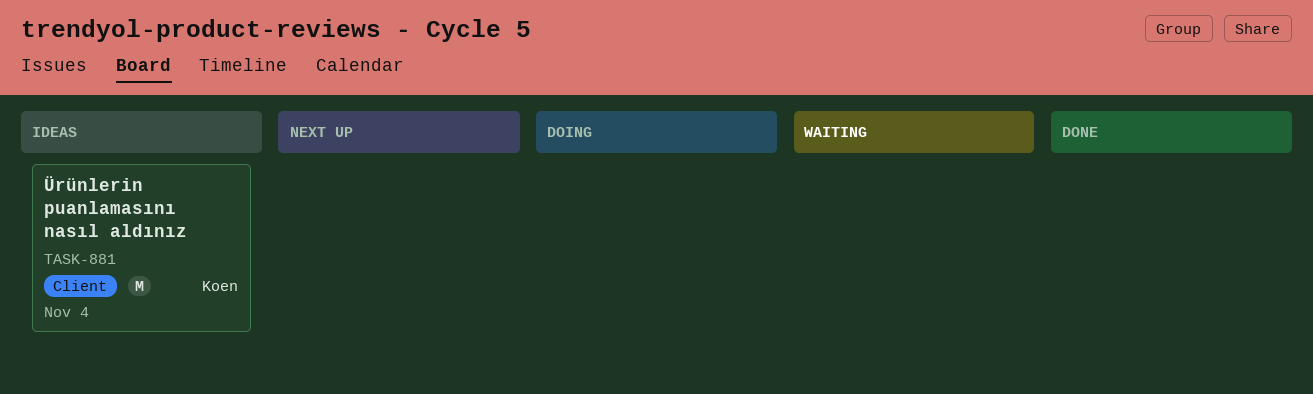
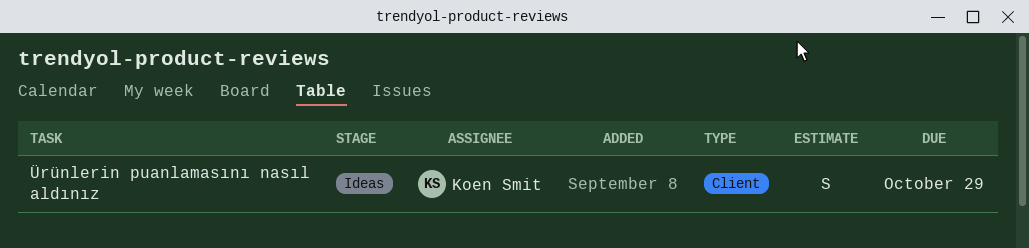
Ürünlerin puanlamasını nasıl aldınız, estimate: M -> S
Ürünlerin puanlamasını nasıl aldınız, due: Nov 4 -> Oct 29

